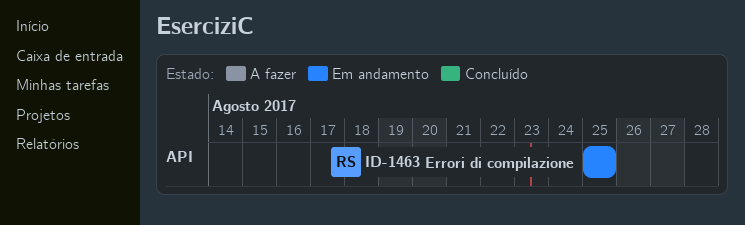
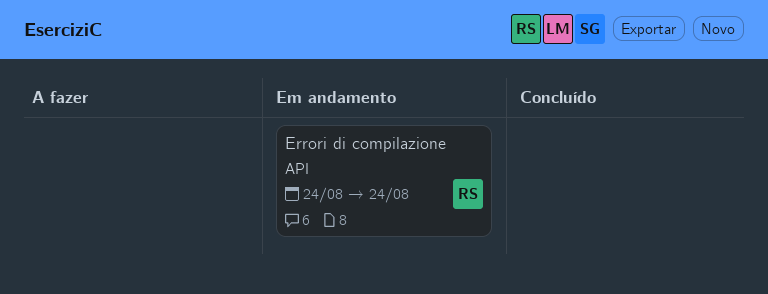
Errori di compilazione, start: Aug 25 -> Aug 24
Errori di compilazione, due: Aug 25 -> Aug 24

